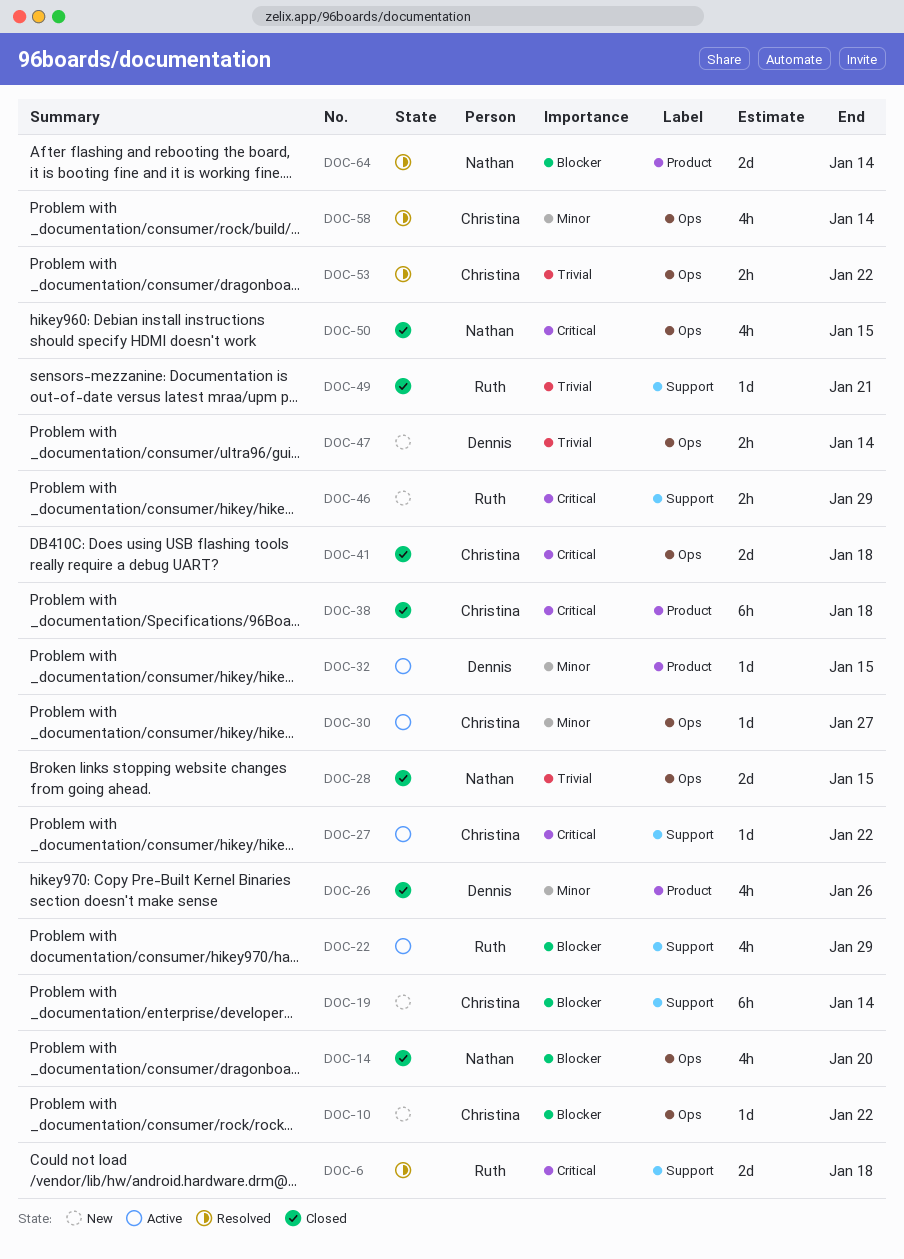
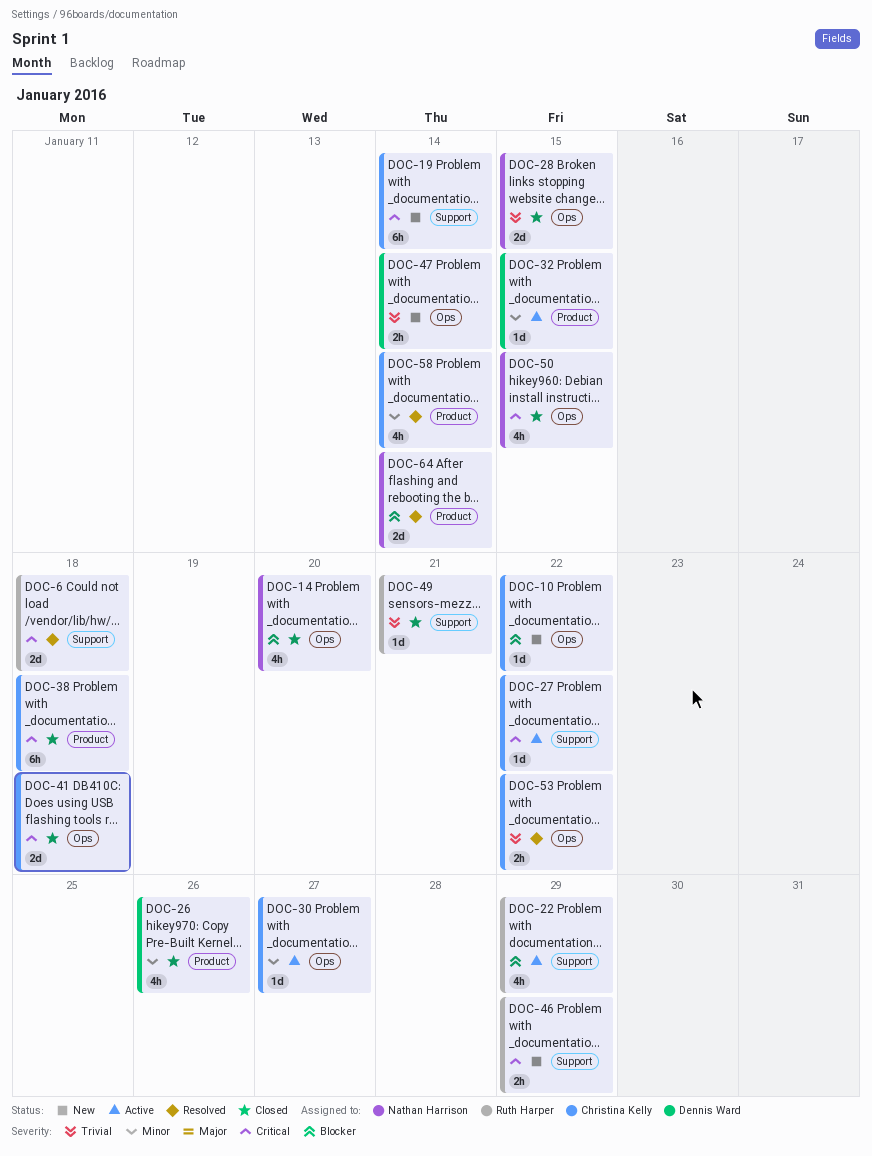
DOC-19, priority: Blocker -> Critical
DOC-58, label: Ops -> Product

